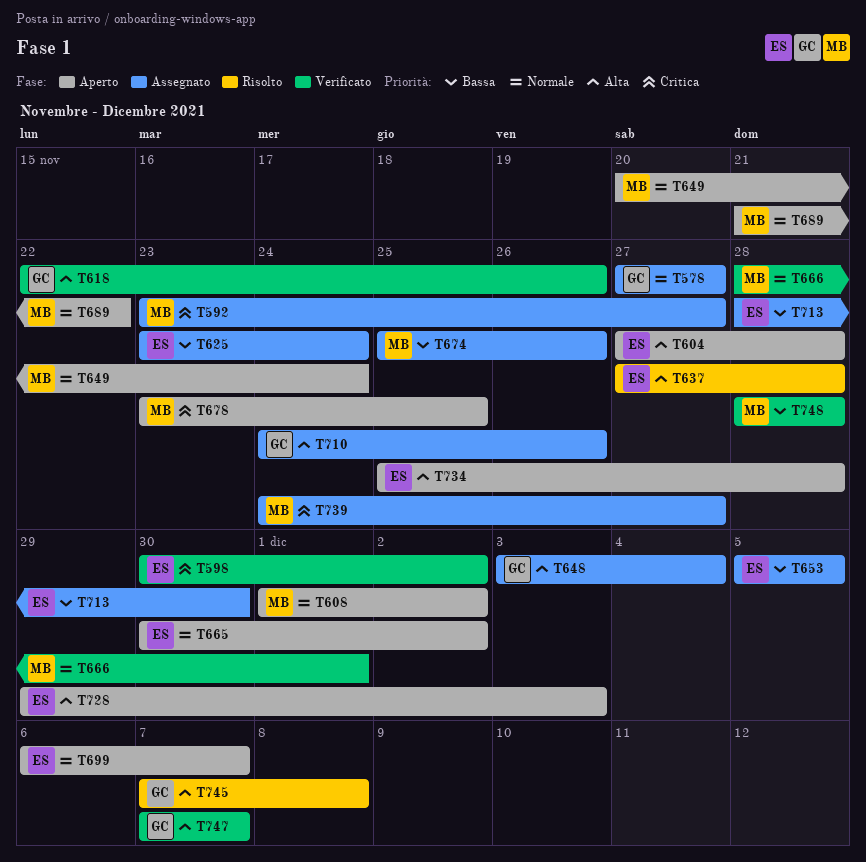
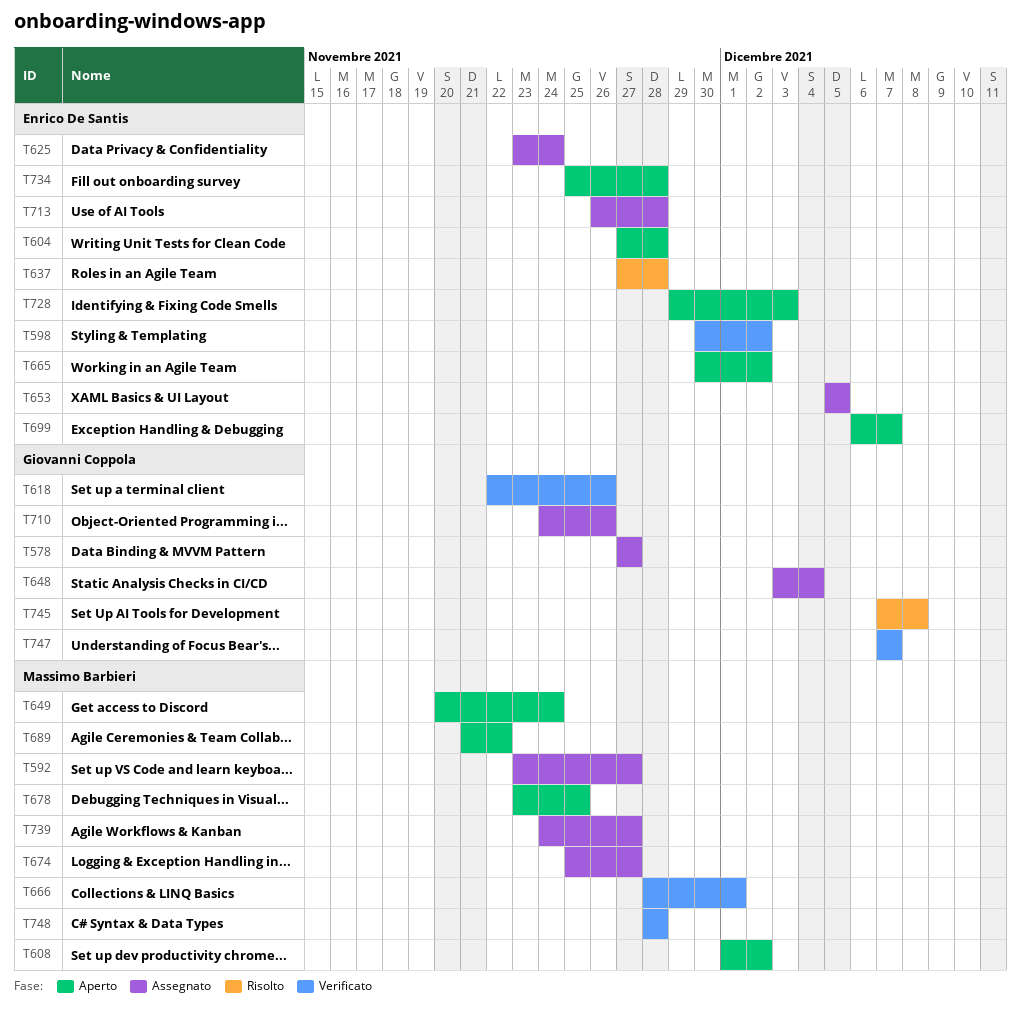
T674, due: Nov 26 -> Nov 27
T713, start: Nov 28 -> Nov 26
T713, due: Nov 30 -> Nov 28

